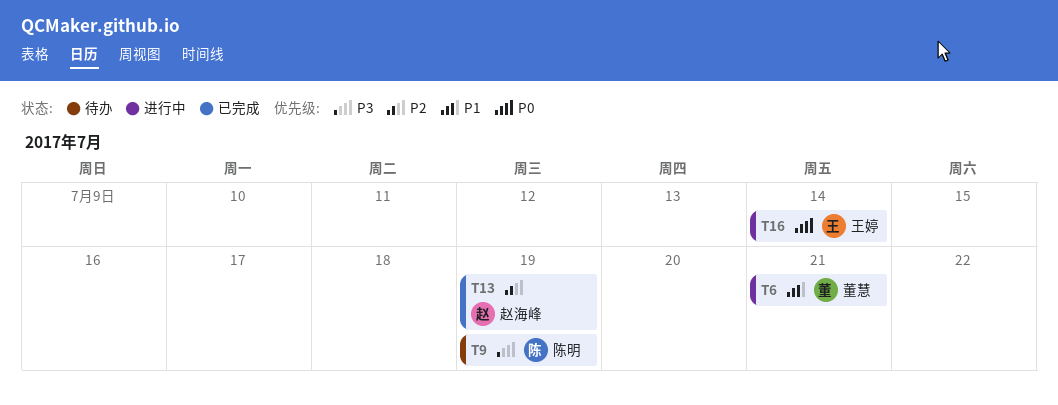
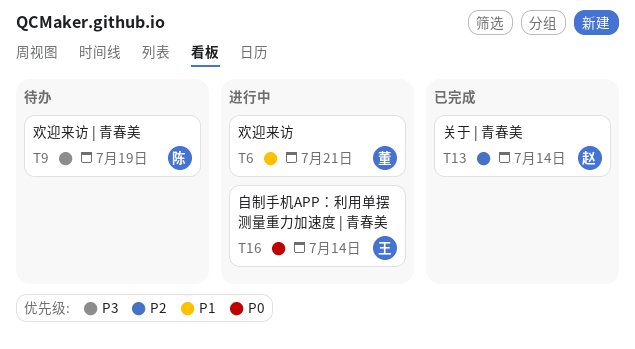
T13, due: Jul 19 -> Jul 14

